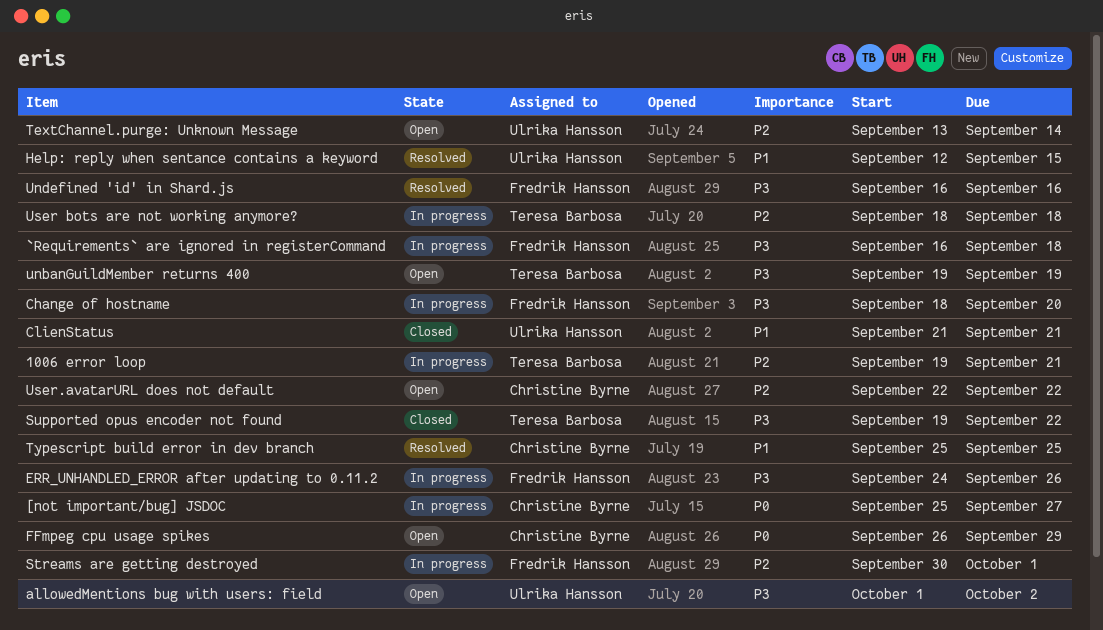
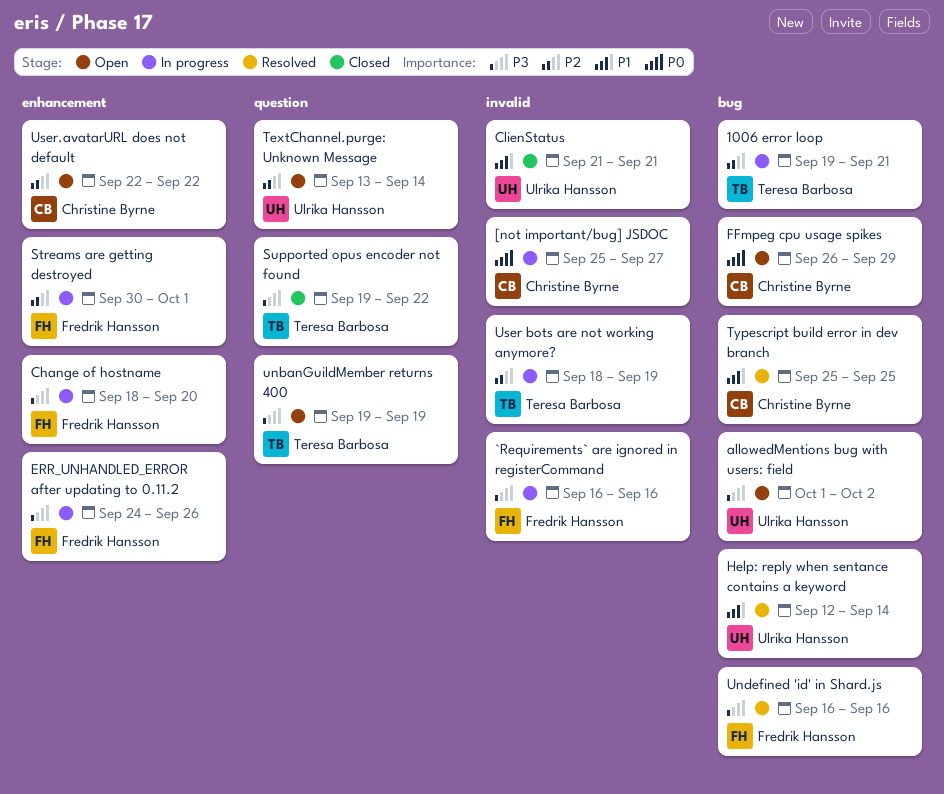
`Requirements` are ignored in registerCommand, due: Sep 18 -> Sep 16
Help: reply when sentance contains a keyword, due: Sep 15 -> Sep 14
User bots are not working anymore?, due: Sep 18 -> Sep 19

